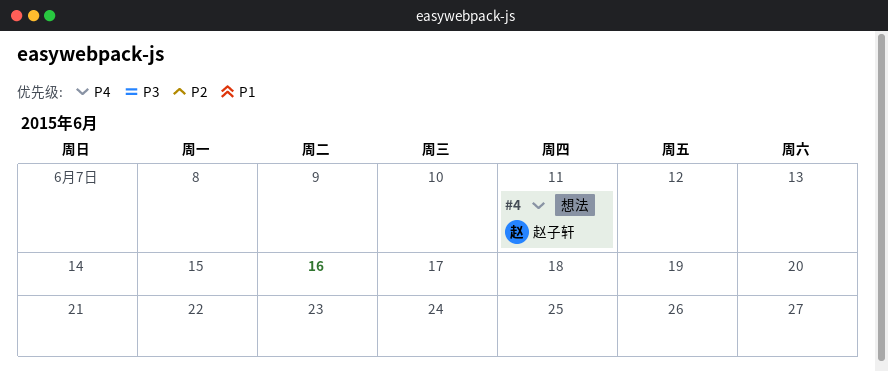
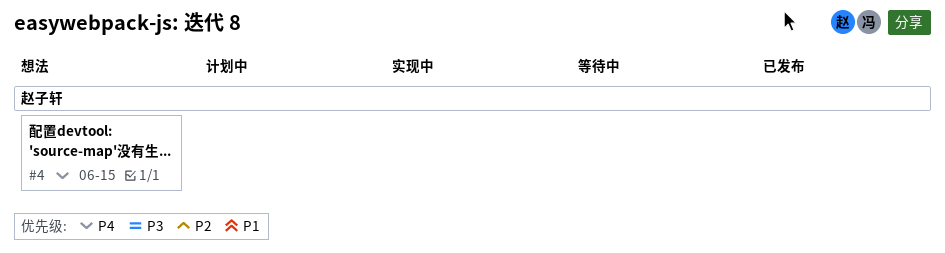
#4, due: Jun 11 -> Jun 15

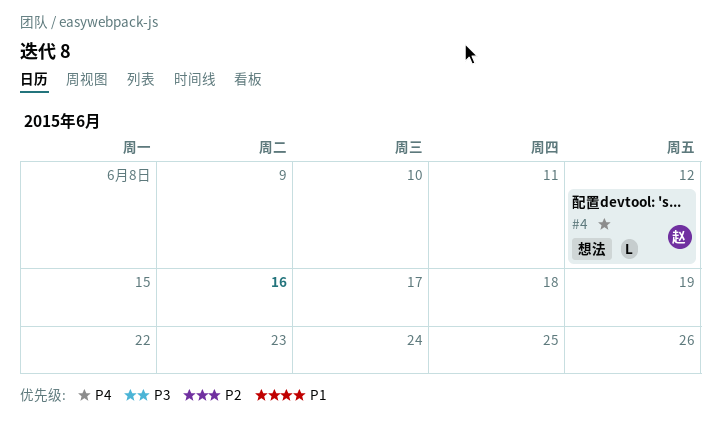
#4, due: Jun 15 -> Jun 12

